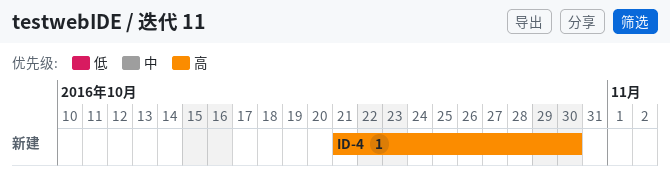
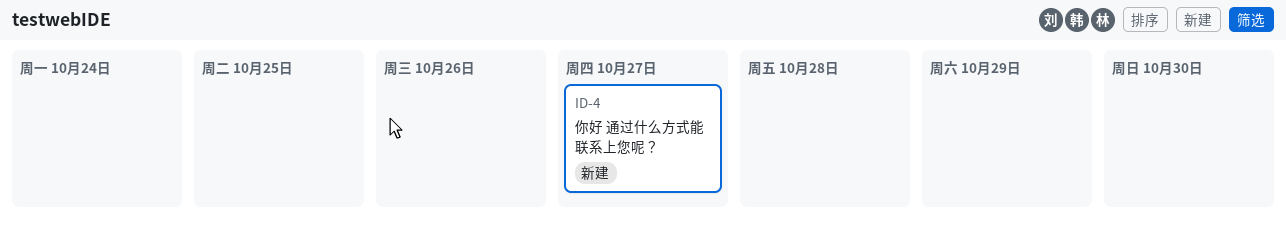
ID-4, due: Oct 30 -> Oct 27

